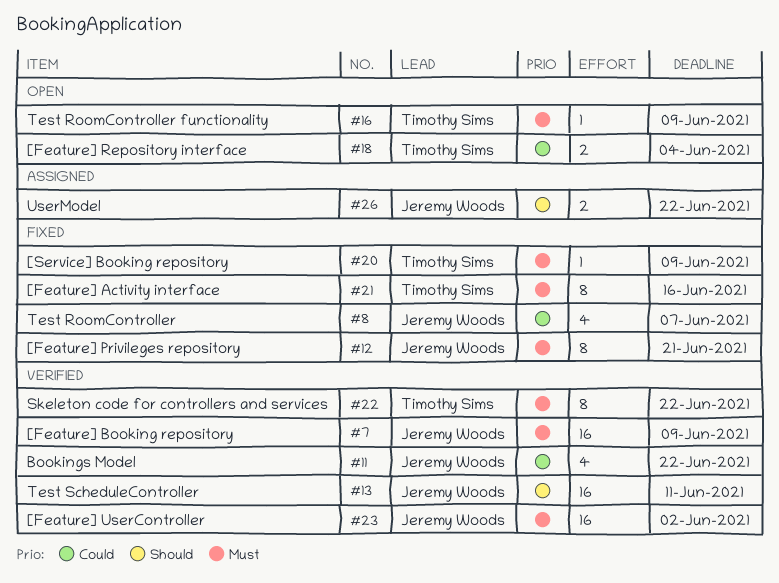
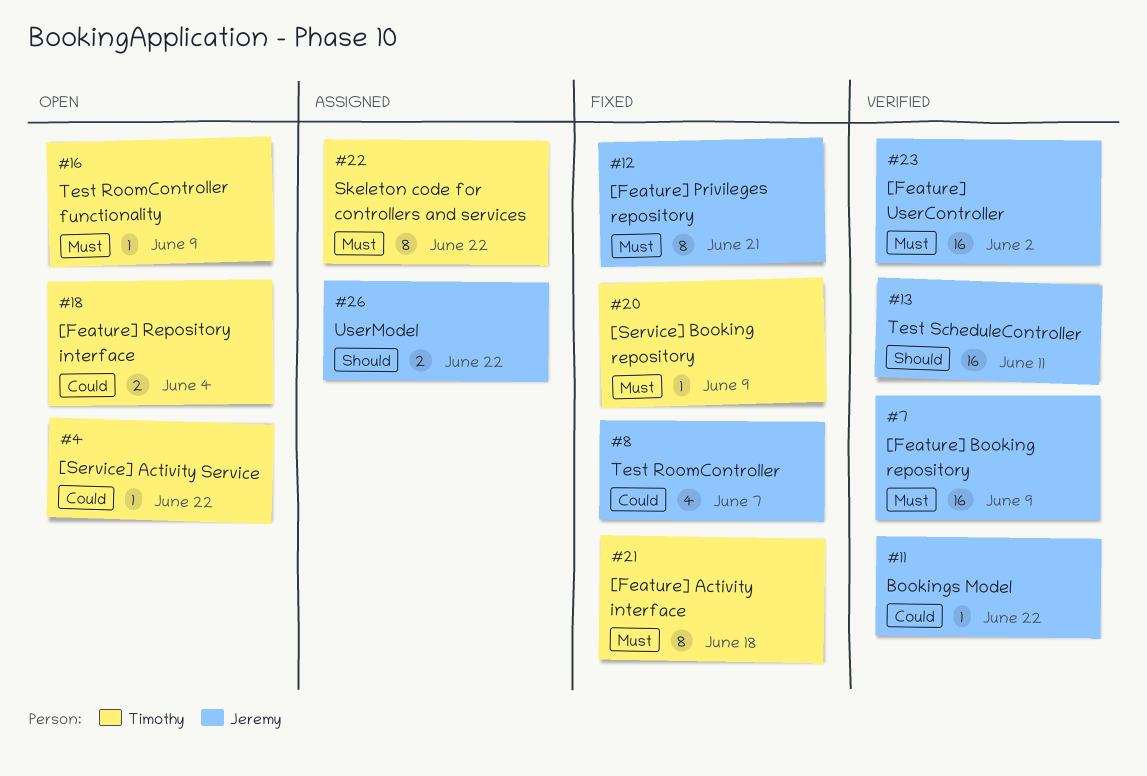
#4: none -> present
#11, estimate: 4 -> 1
#21, due: Jun 16 -> Jun 18
#22, status: Verified -> Assigned

